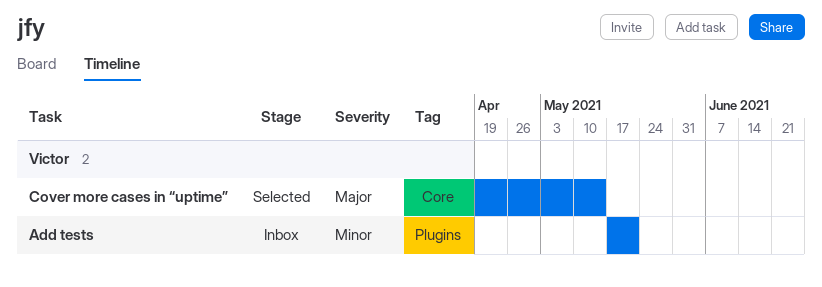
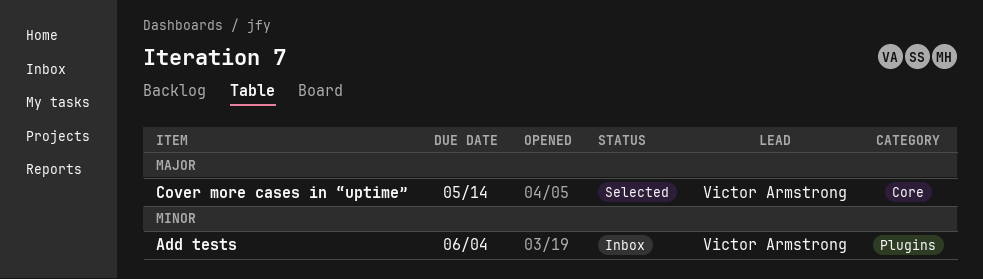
Add tests, due: May 21 -> Jun 4

